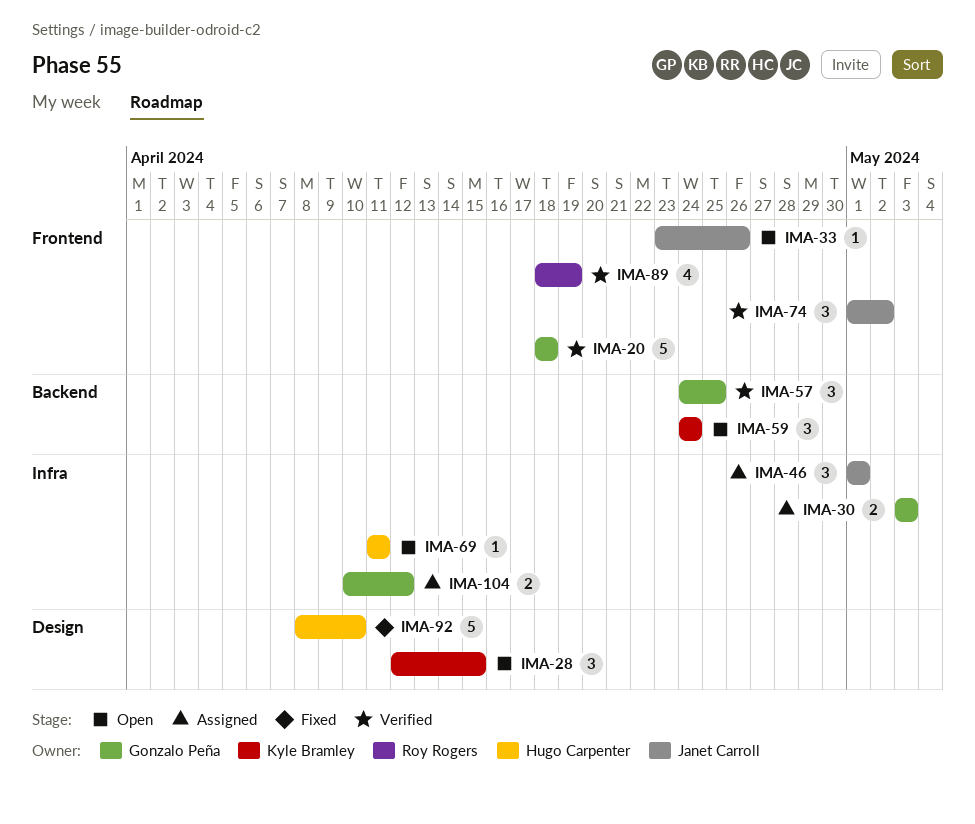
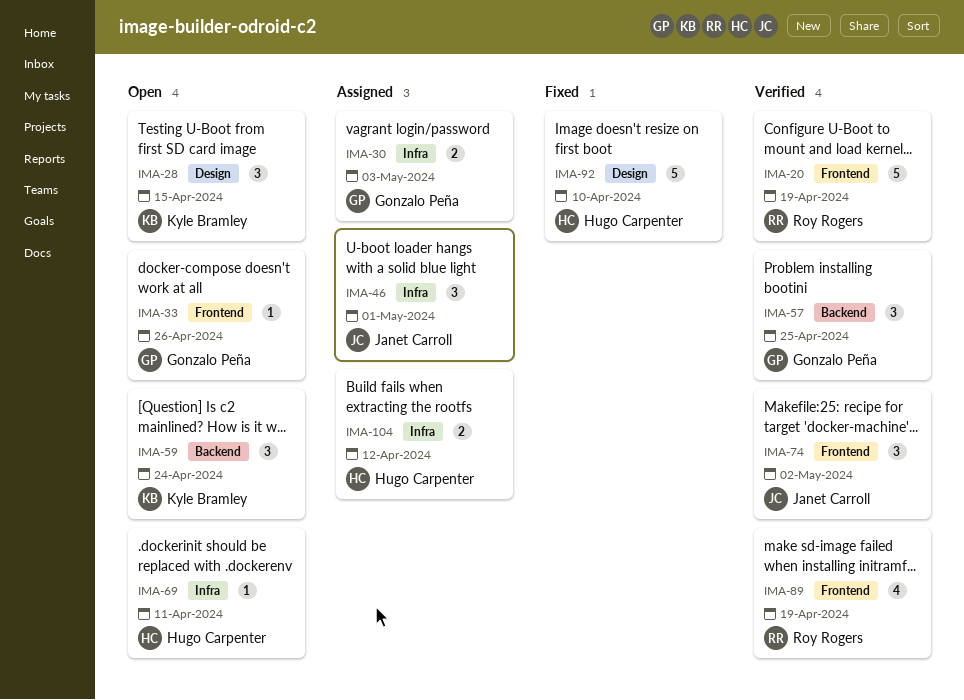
IMA-20, owner: Gonzalo Peña -> Roy Rogers
IMA-20, due: Apr 18 -> Apr 19
IMA-33, owner: Janet Carroll -> Gonzalo Peña
IMA-104, owner: Gonzalo Peña -> Hugo Carpenter

